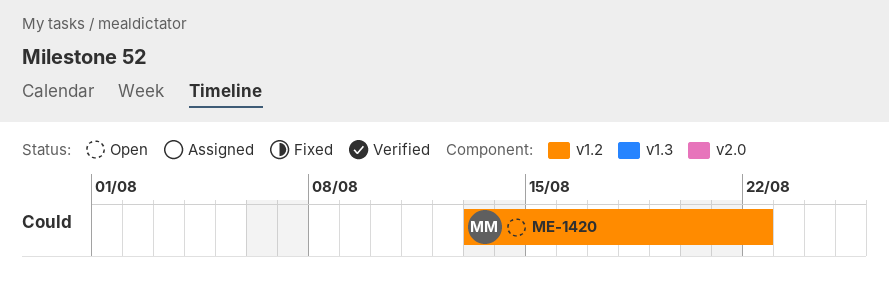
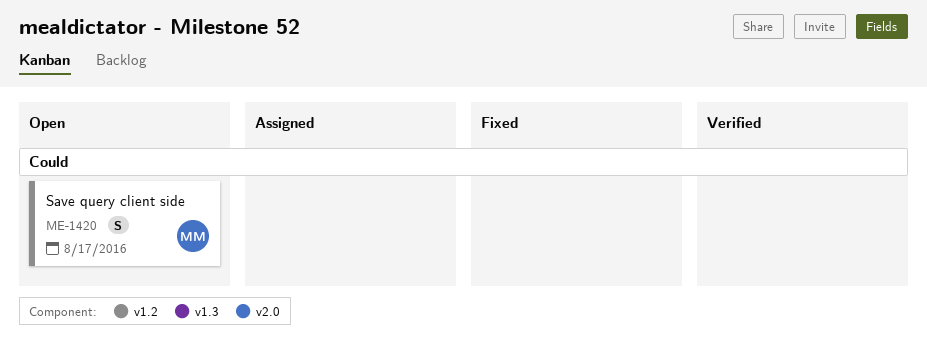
ME-1420, due: Aug 22 -> Aug 17

